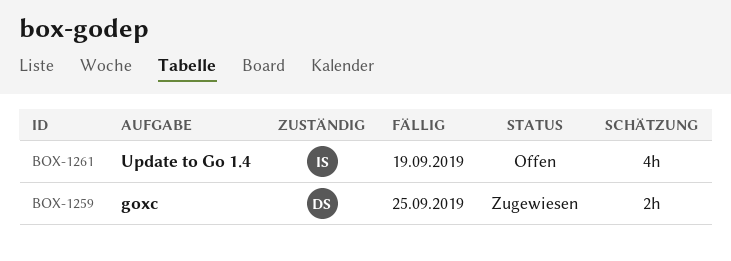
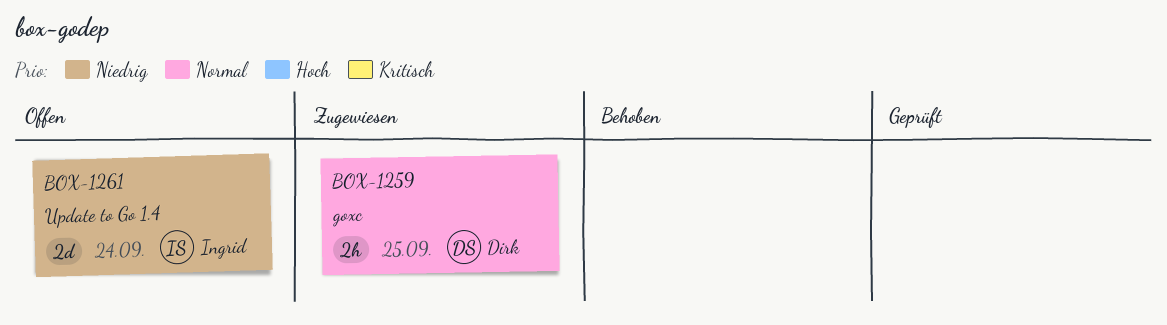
BOX-1261, estimate: 4h -> 2d
BOX-1261, due: Sep 19 -> Sep 24

